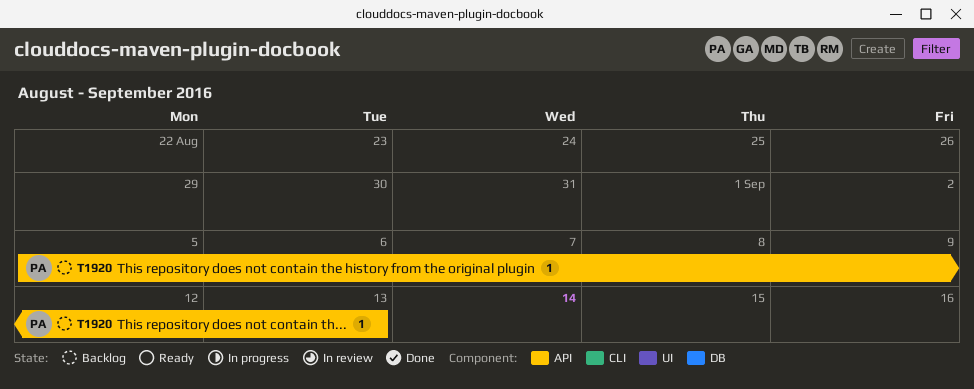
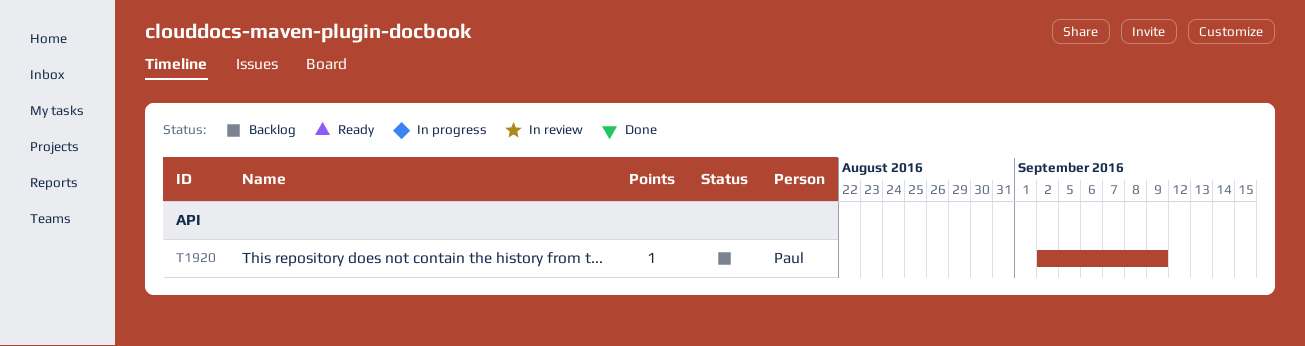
T1920, start: Sep 5 -> Sep 2
T1920, due: Sep 13 -> Sep 9

